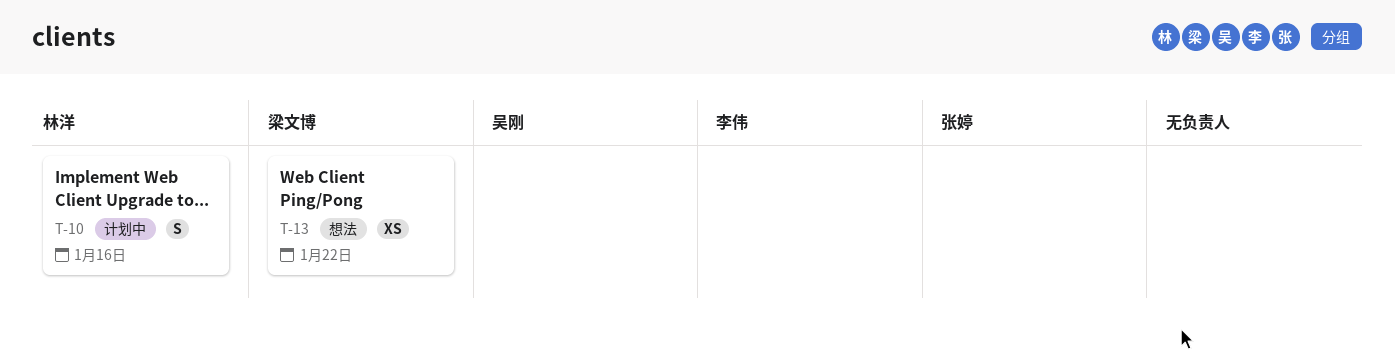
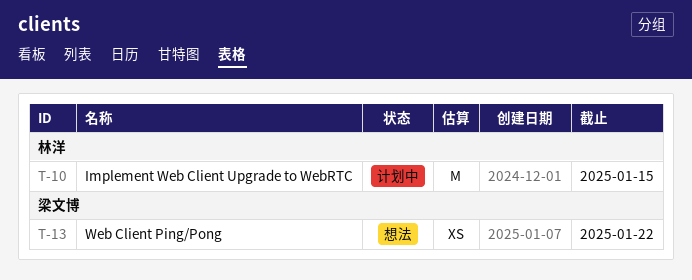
T-10, estimate: S -> M
T-10, due: Jan 16 -> Jan 15

